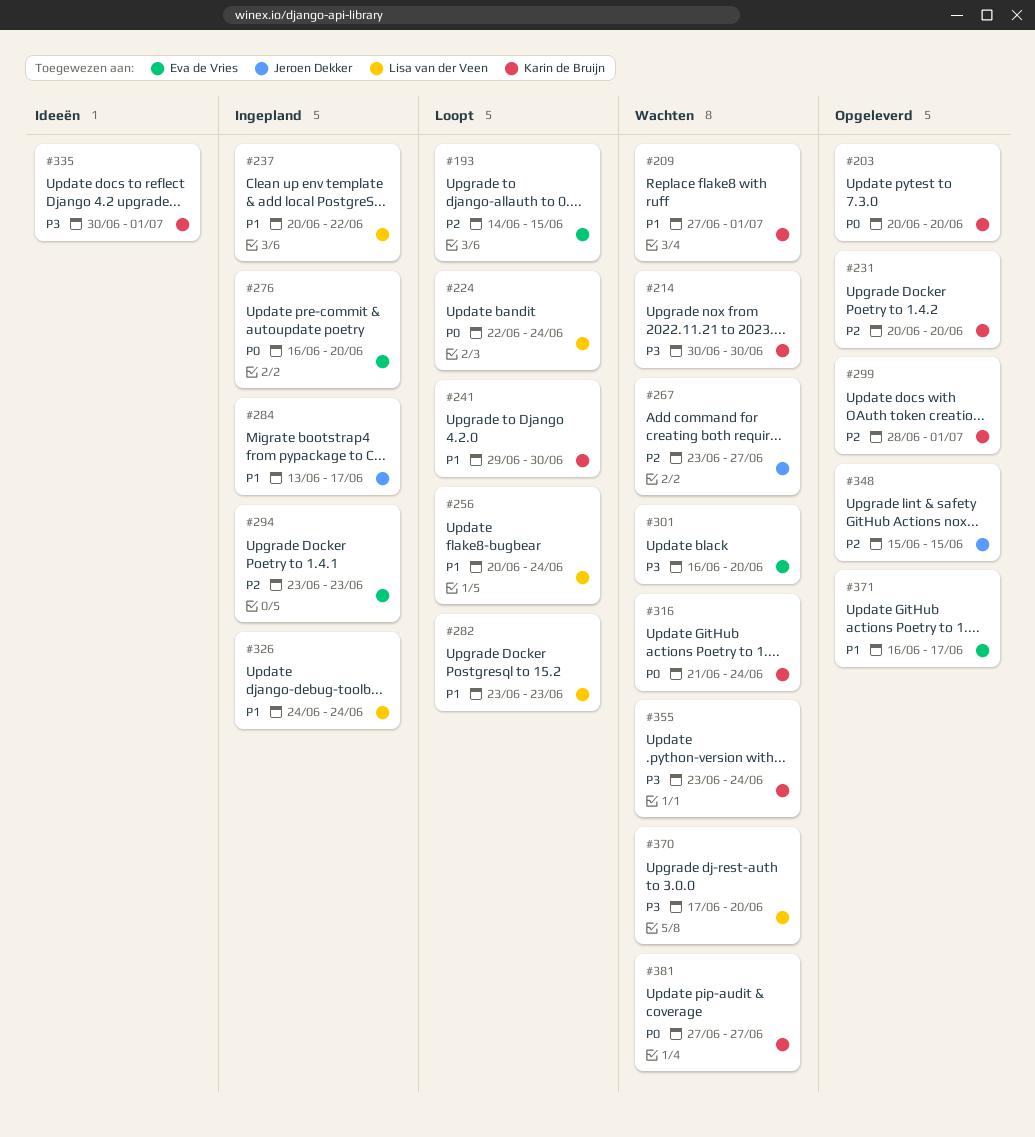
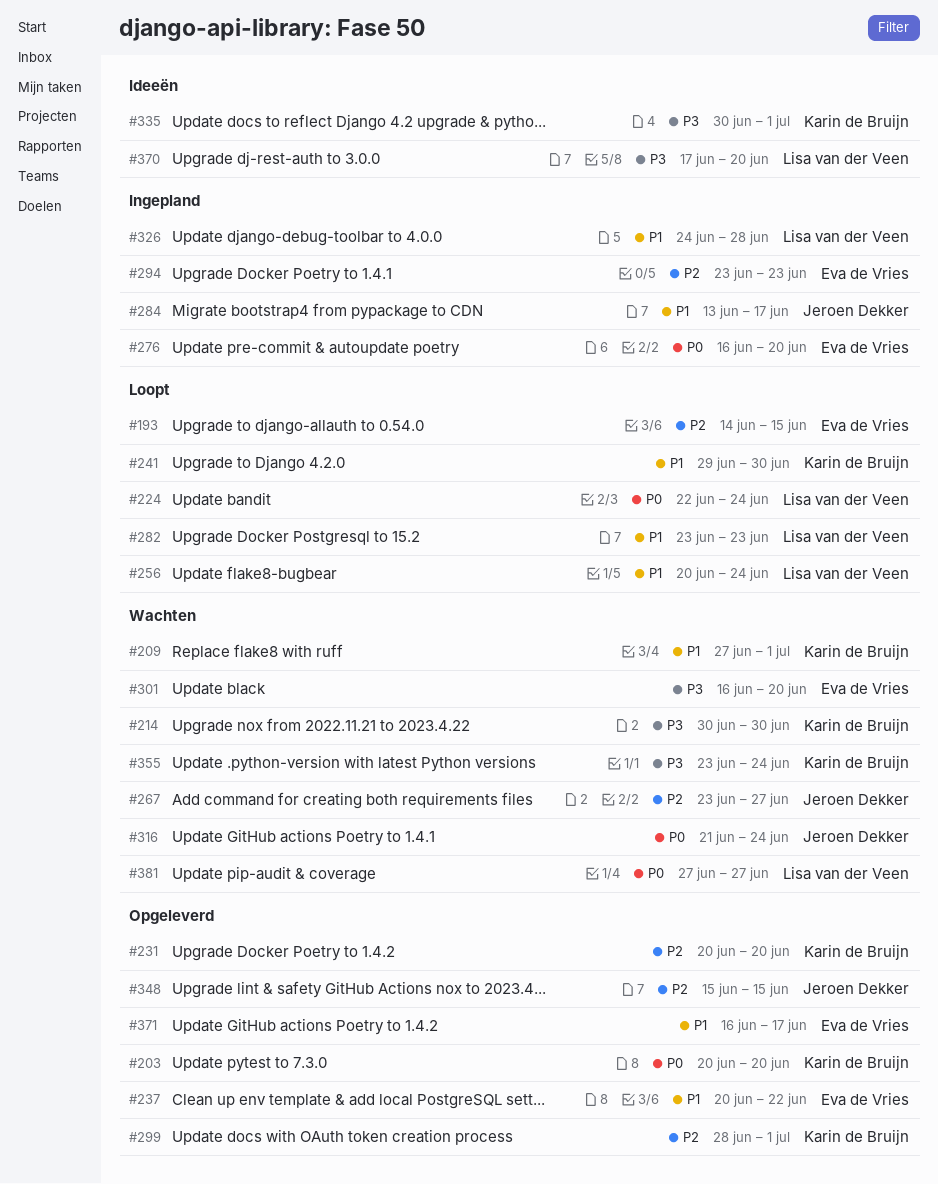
#237, status: Ingepland -> Opgeleverd
#237, owner: Lisa van der Veen -> Eva de Vries
#316, owner: Karin de Bruijn -> Jeroen Dekker
#326, due: Jun 24 -> Jun 28
#370, status: Wachten -> Ideeën
#381, owner: Karin de Bruijn -> Lisa van der Veen

